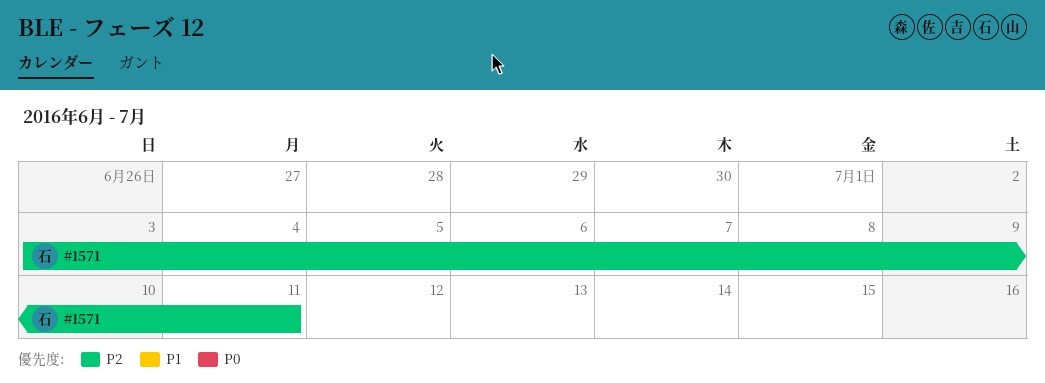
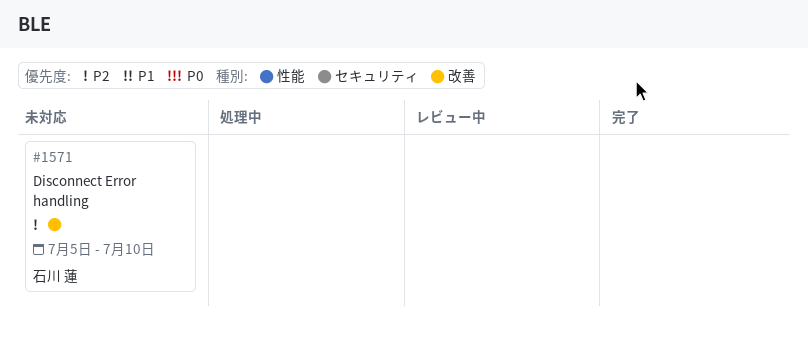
#1571, start: Jul 3 -> Jul 5
#1571, due: Jul 11 -> Jul 10

